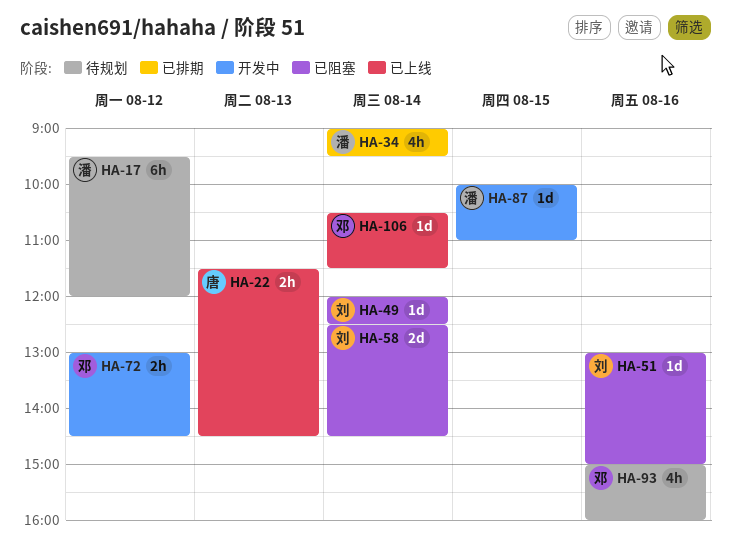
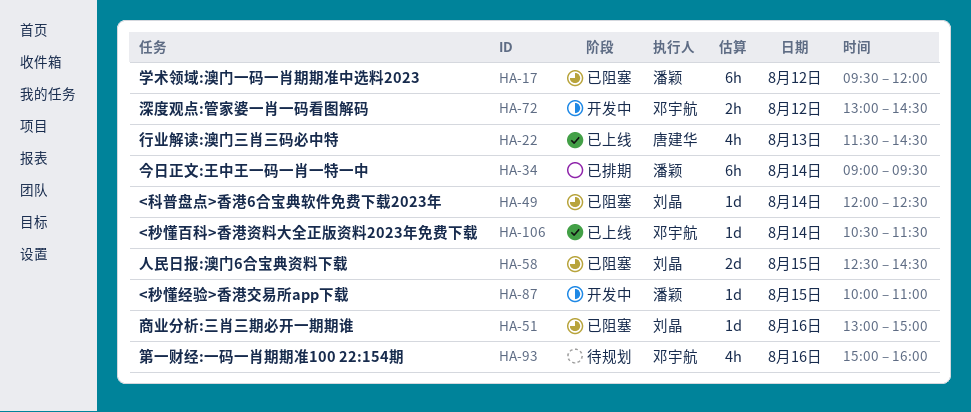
HA-17, status: 待规划 -> 已阻塞
HA-22, estimate: 2h -> 4h
HA-34, estimate: 4h -> 6h
HA-58, day: Aug 14 -> Aug 15

